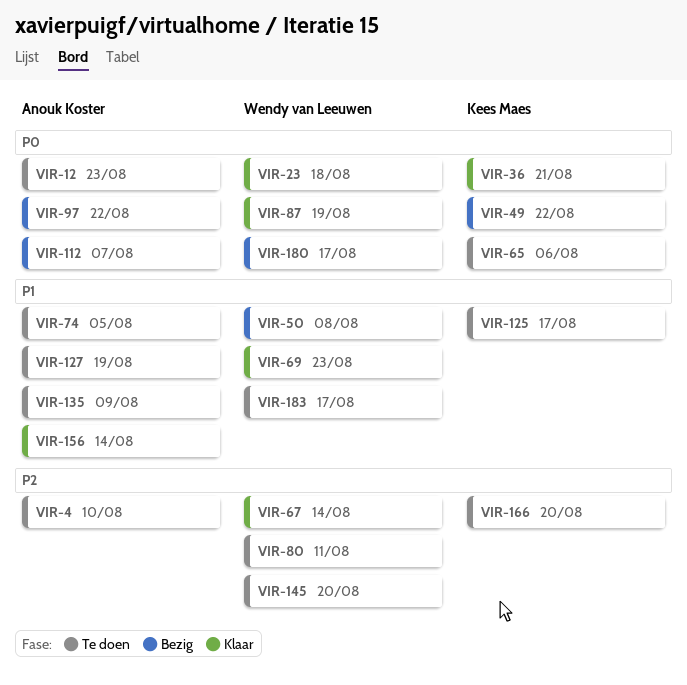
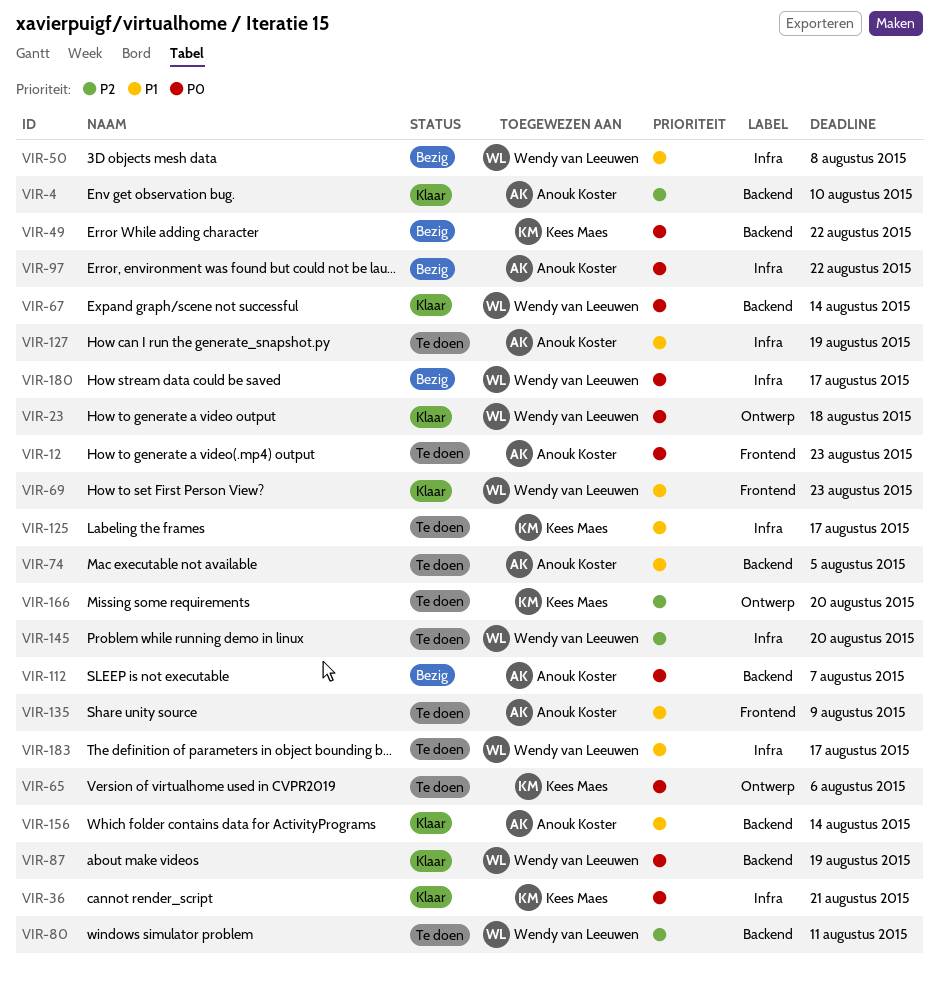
VIR-4, status: Te doen -> Klaar
VIR-67, priority: P2 -> P0

